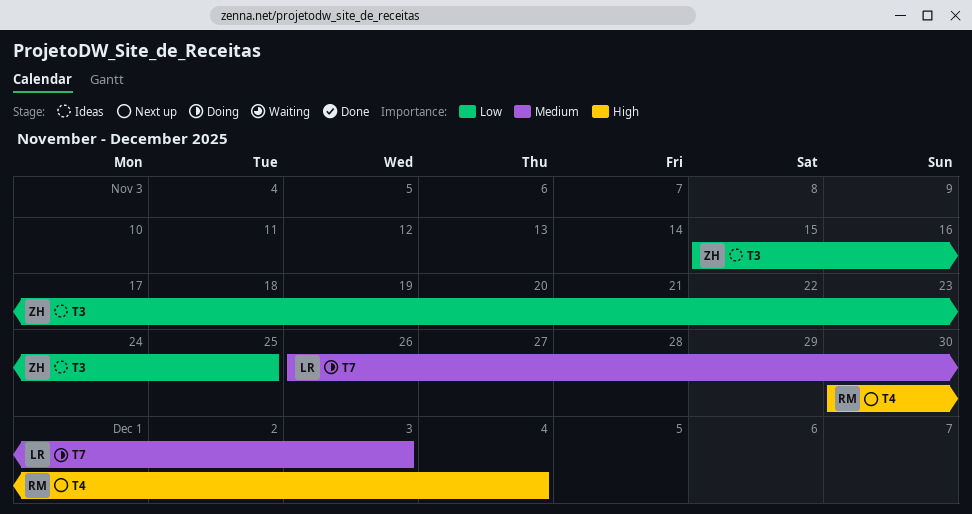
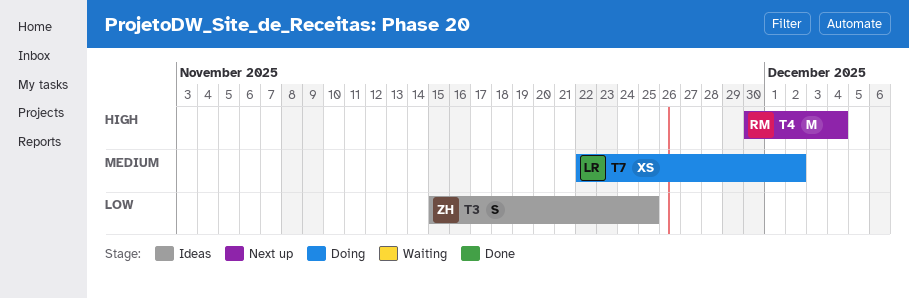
T7, start: Nov 26 -> Nov 22
T7, due: Dec 3 -> Dec 2

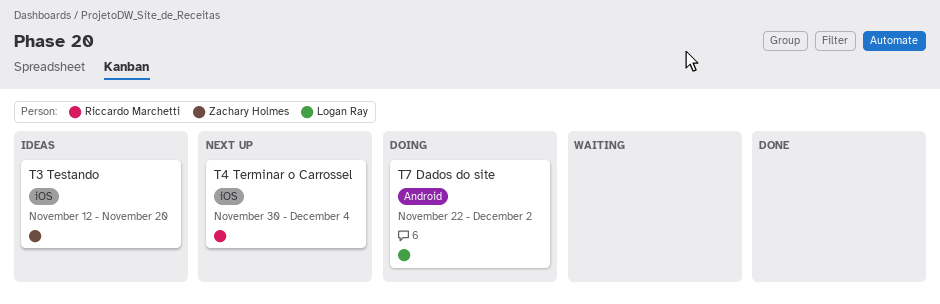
T3, start: Nov 15 -> Nov 12
T3, due: Nov 25 -> Nov 20

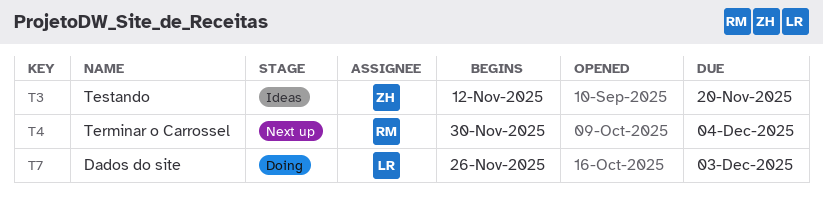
T7, start: Nov 22 -> Nov 26
T7, due: Dec 2 -> Dec 3

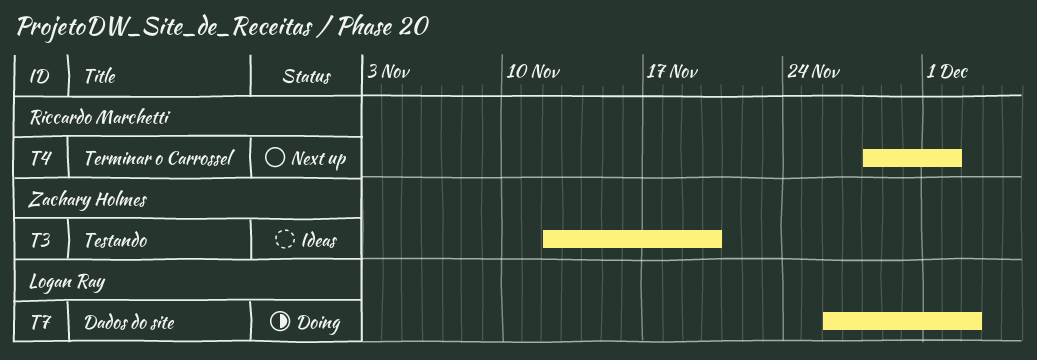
T4, start: Nov 30 -> Nov 28
T4, due: Dec 4 -> Dec 2

